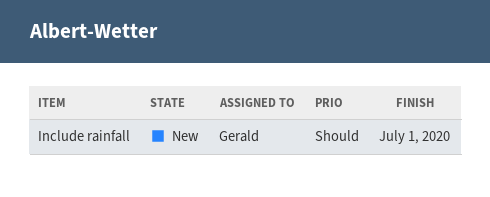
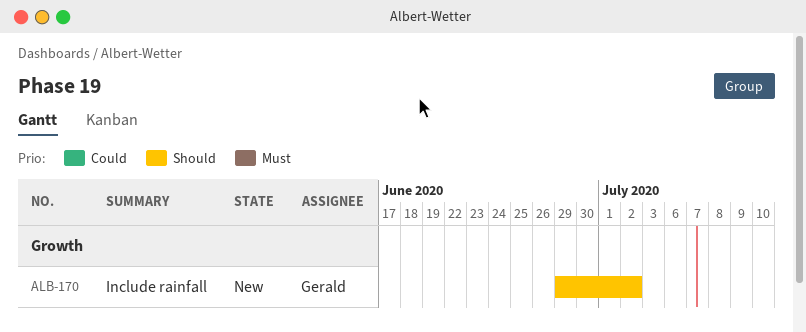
Include rainfall, due: Jul 1 -> Jul 2

